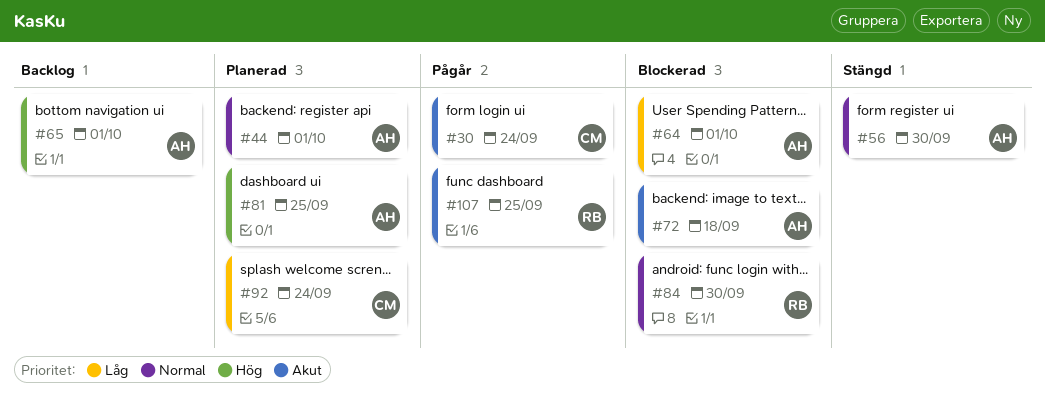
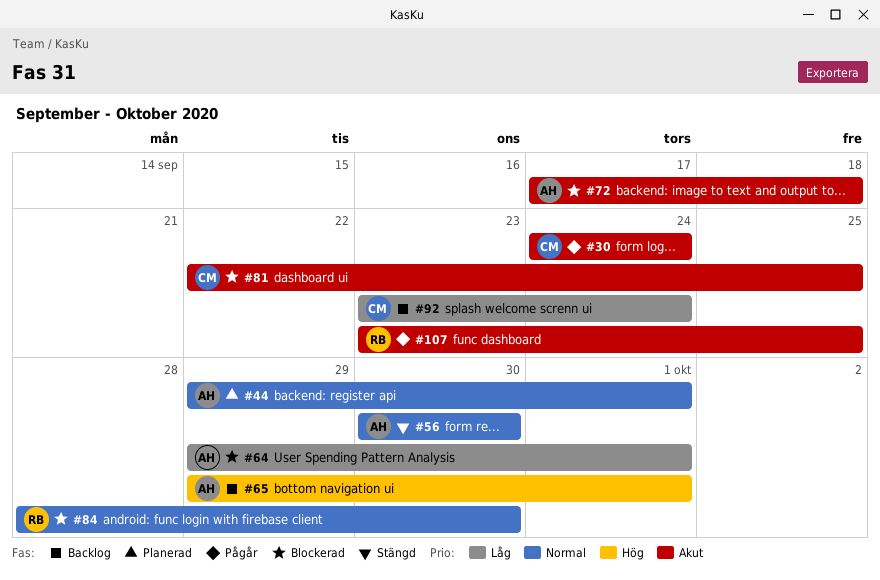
#81, status: Planerad -> Blockerad
#81, owner: AH -> CM
#81, priority: Hög -> Akut
#92, status: Planerad -> Backlog

